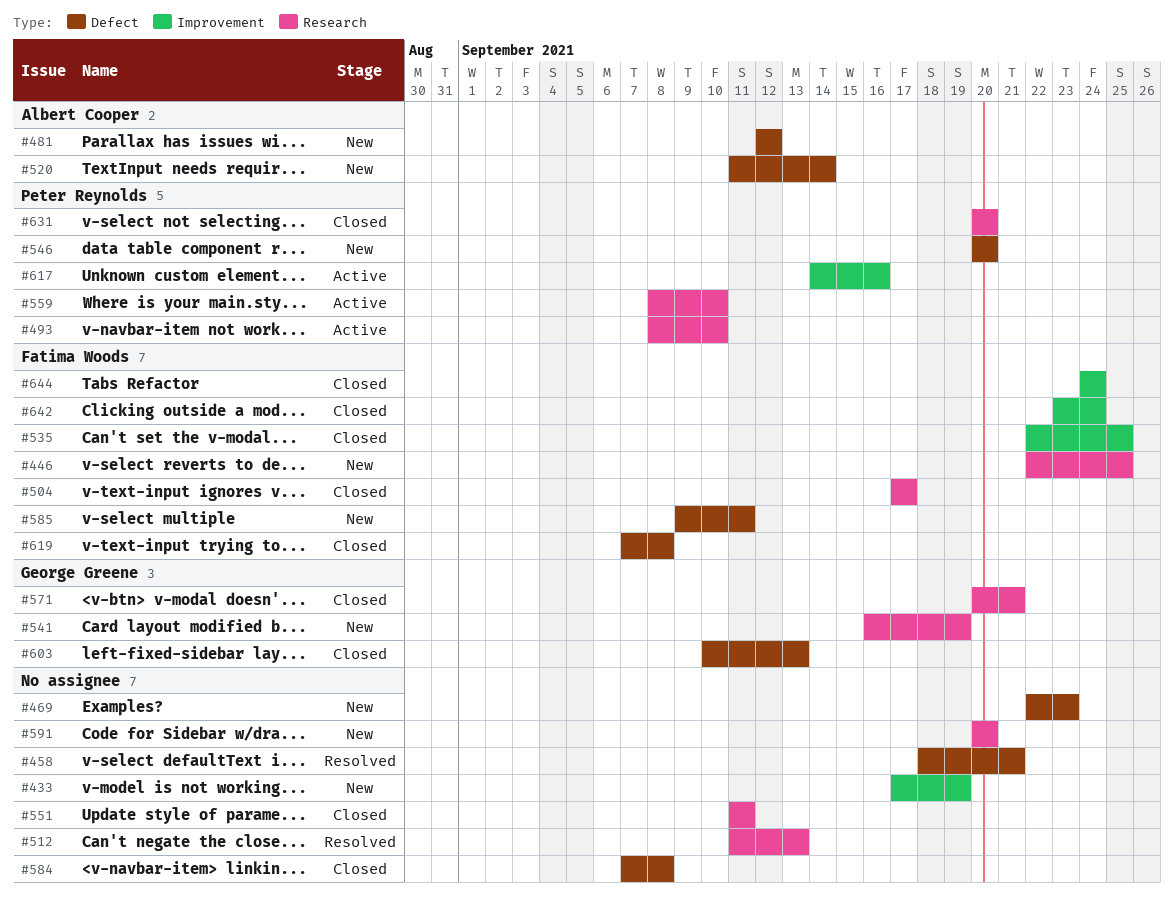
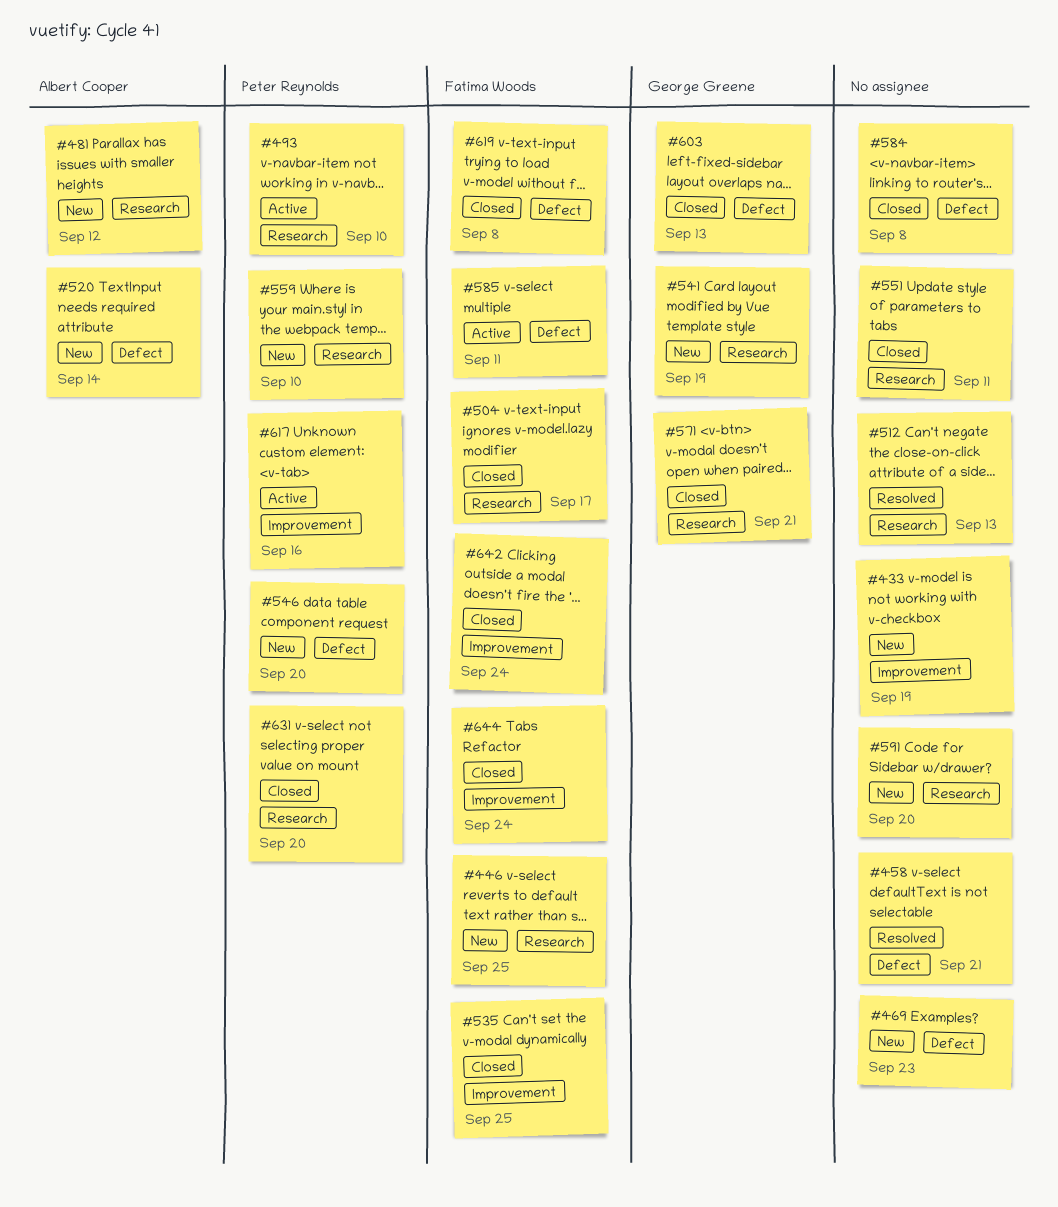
#481, label: Defect -> Research
#559, status: Active -> New
#585, status: New -> Active

